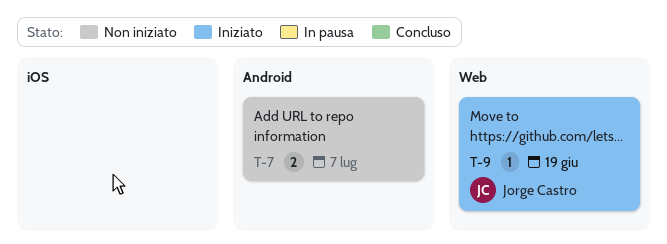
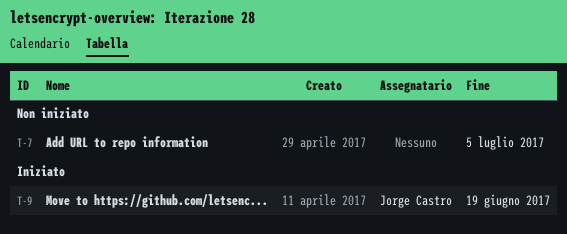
T-7, due: Jul 7 -> Jul 5

